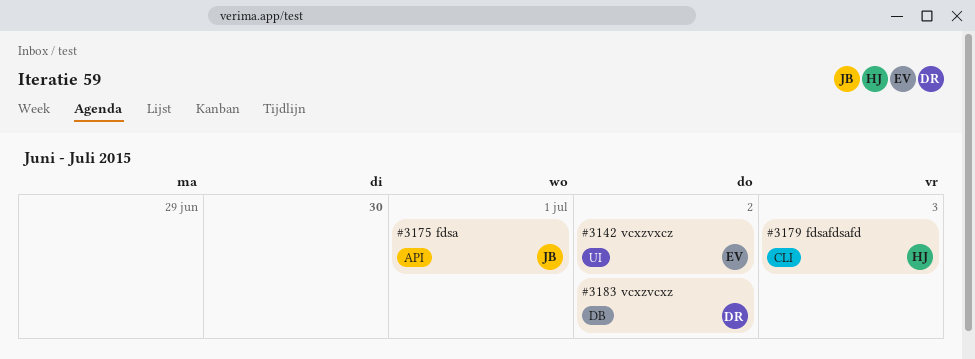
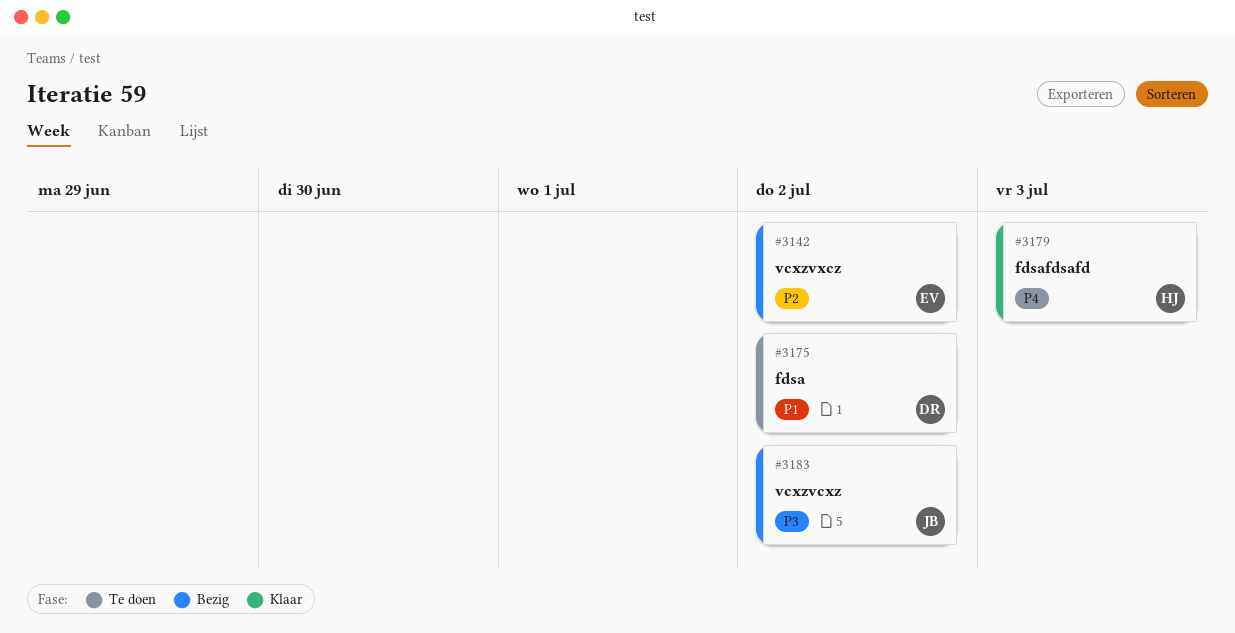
#3175, owner: JB -> DR
#3175, due: Jul 1 -> Jul 2
#3183, owner: DR -> JB

